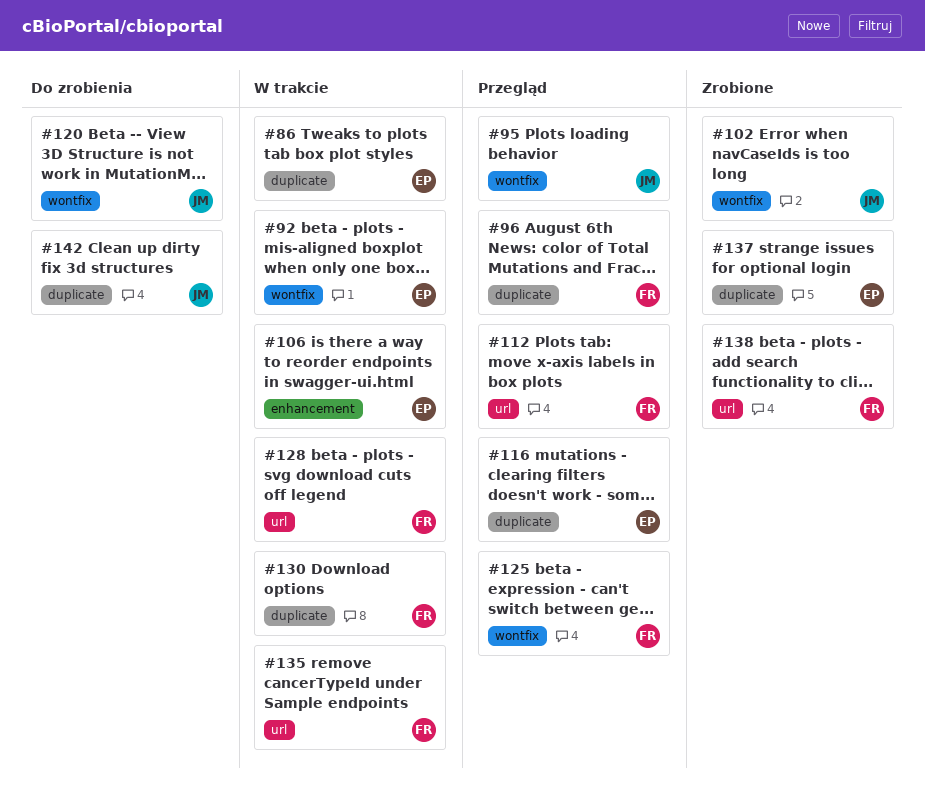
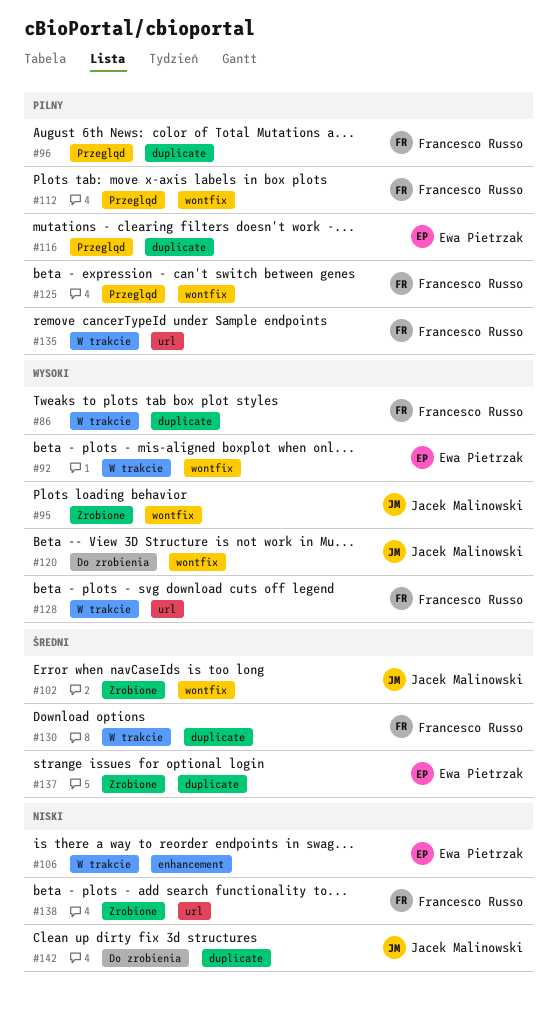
#86, owner: Ewa Pietrzak -> Francesco Russo
#95, status: Przegląd -> Zrobione
#112, label: url -> wontfix

